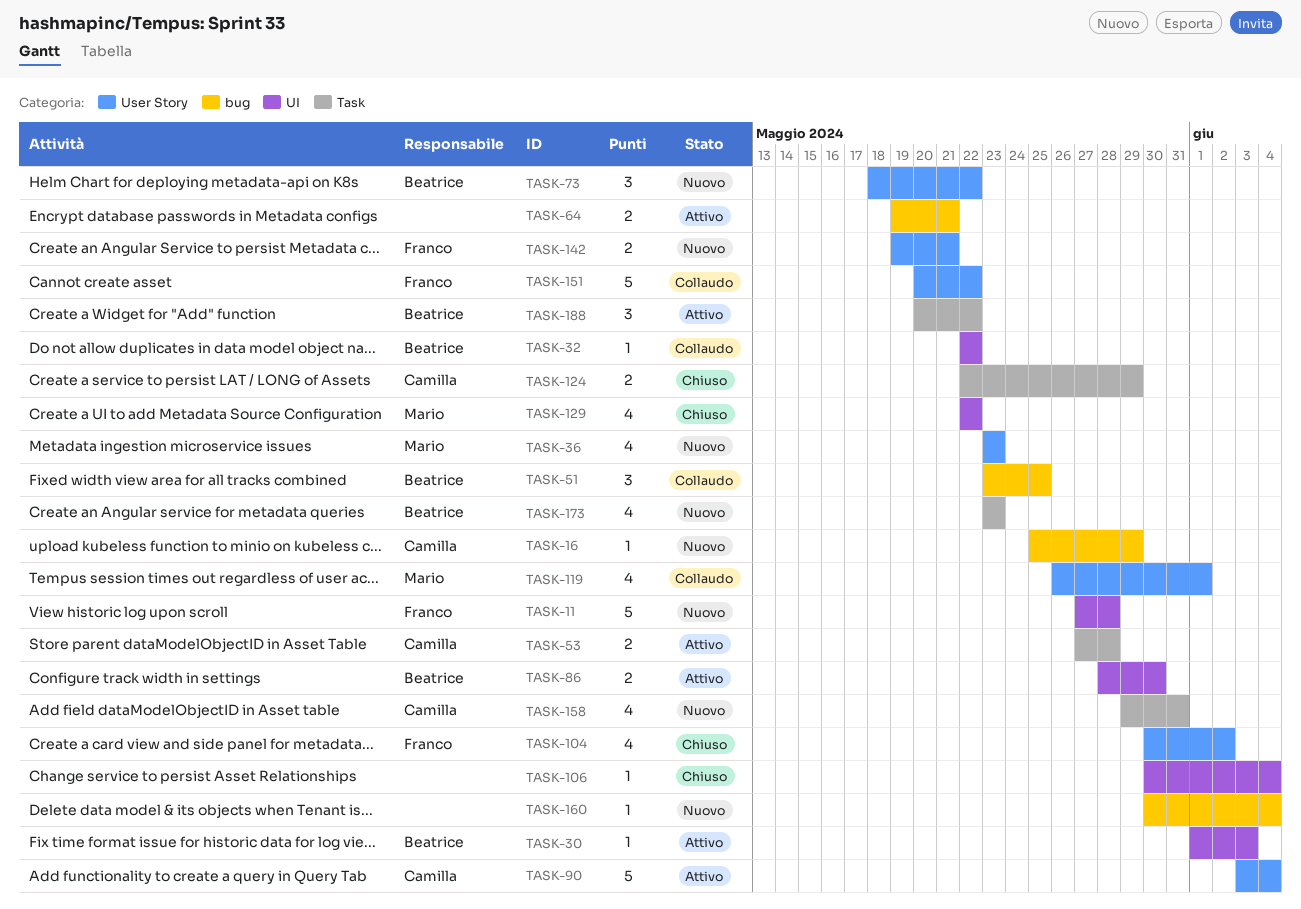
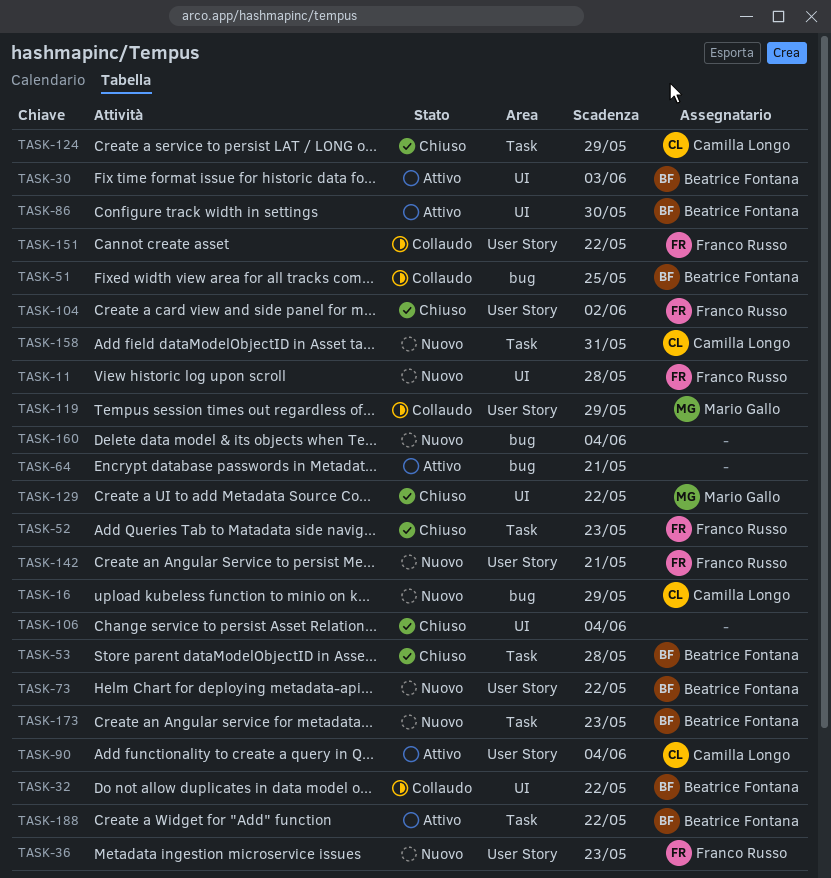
TASK-36, owner: Mario Gallo -> Franco Russo
TASK-52: none -> present
TASK-53, status: Attivo -> Chiuso
TASK-53, owner: Camilla Longo -> Beatrice Fontana
TASK-119, due: Jun 1 -> May 29

